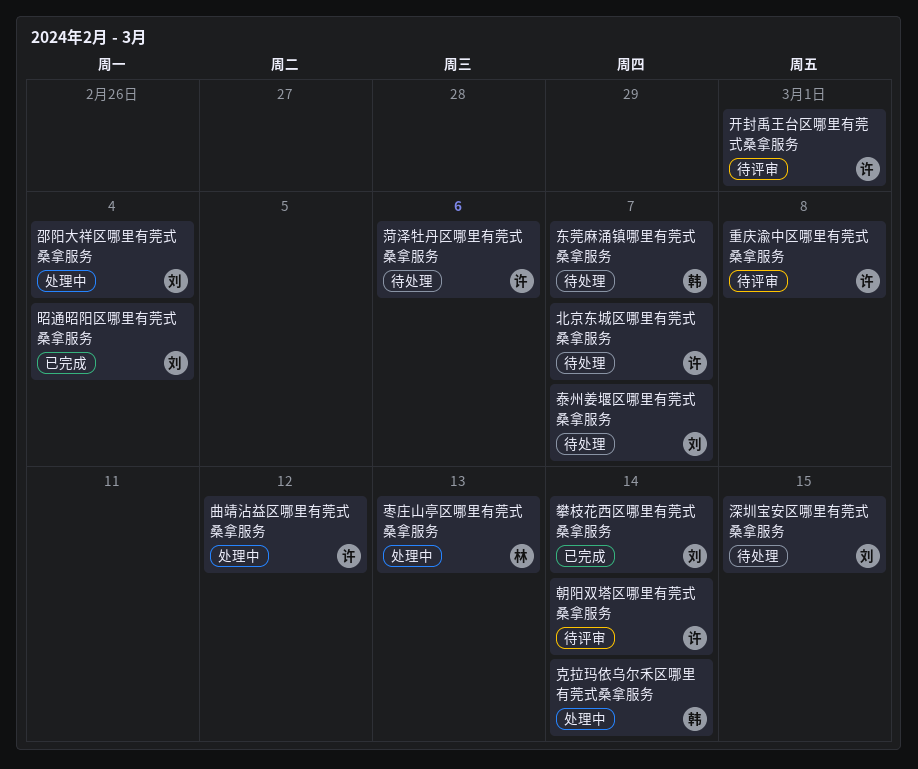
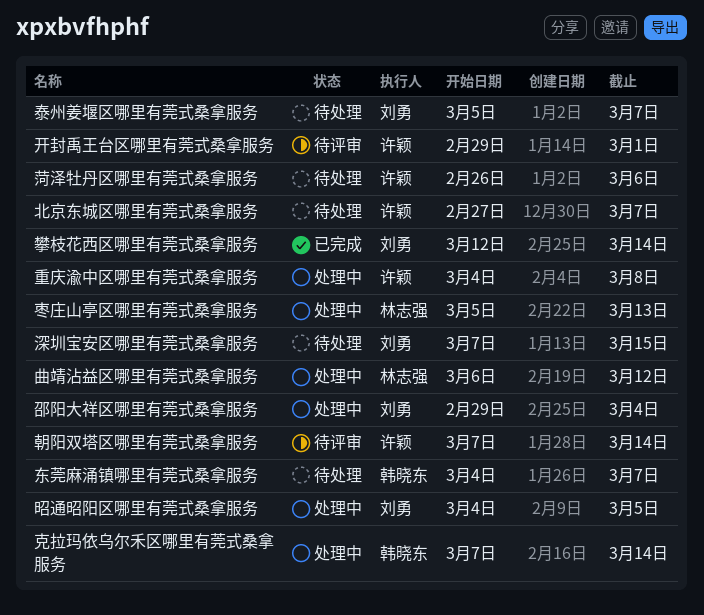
昭通昭阳区哪里有莞式桑拿服务, status: 已完成 -> 处理中
昭通昭阳区哪里有莞式桑拿服务, due: Mar 4 -> Mar 5
曲靖沾益区哪里有莞式桑拿服务, owner: 许颖 -> 林志强
重庆渝中区哪里有莞式桑拿服务, status: 待评审 -> 处理中

